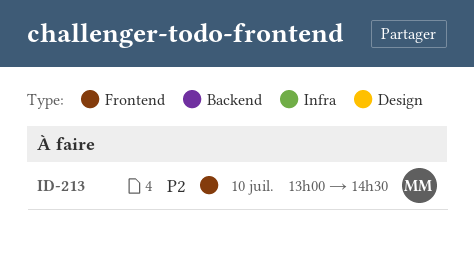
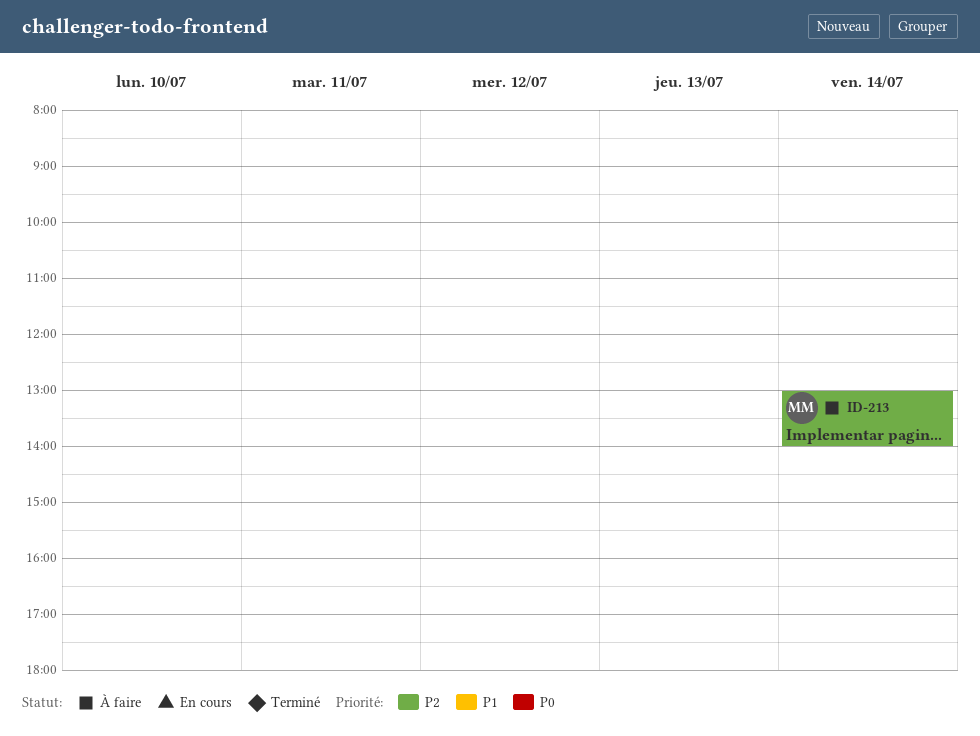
ID-213, day: Jul 10 -> Jul 14
ID-213, ends: 14:30 -> 14:00

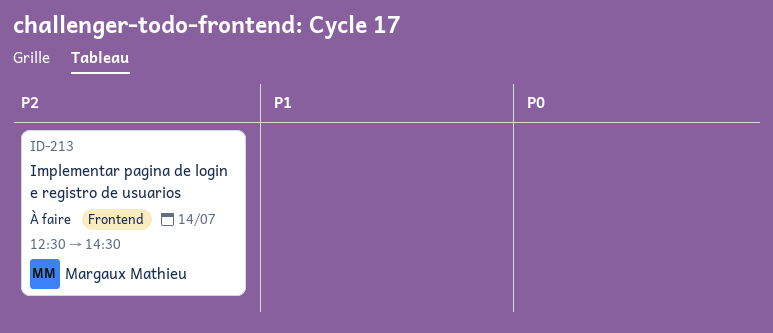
ID-213, begins: 13:00 -> 12:30
ID-213, ends: 14:00 -> 14:30

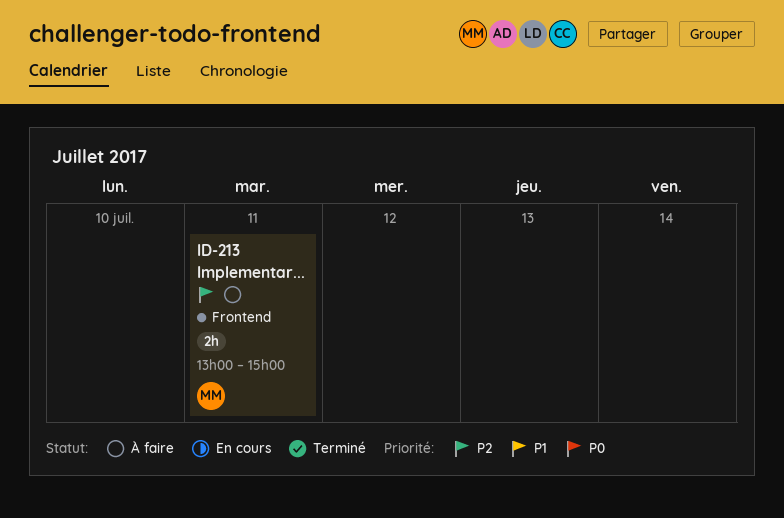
ID-213, day: Jul 14 -> Jul 11
ID-213, begins: 12:30 -> 13:00
ID-213, ends: 14:30 -> 15:00

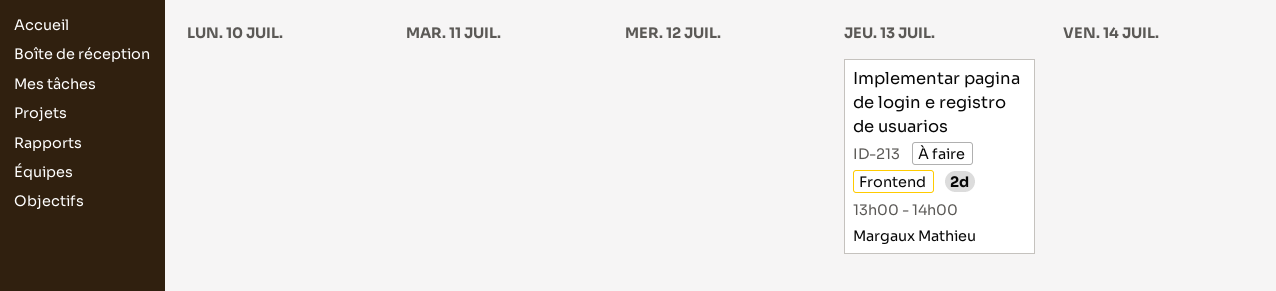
ID-213, estimate: 2h -> 2d
ID-213, day: Jul 11 -> Jul 13
ID-213, ends: 15:00 -> 14:00

